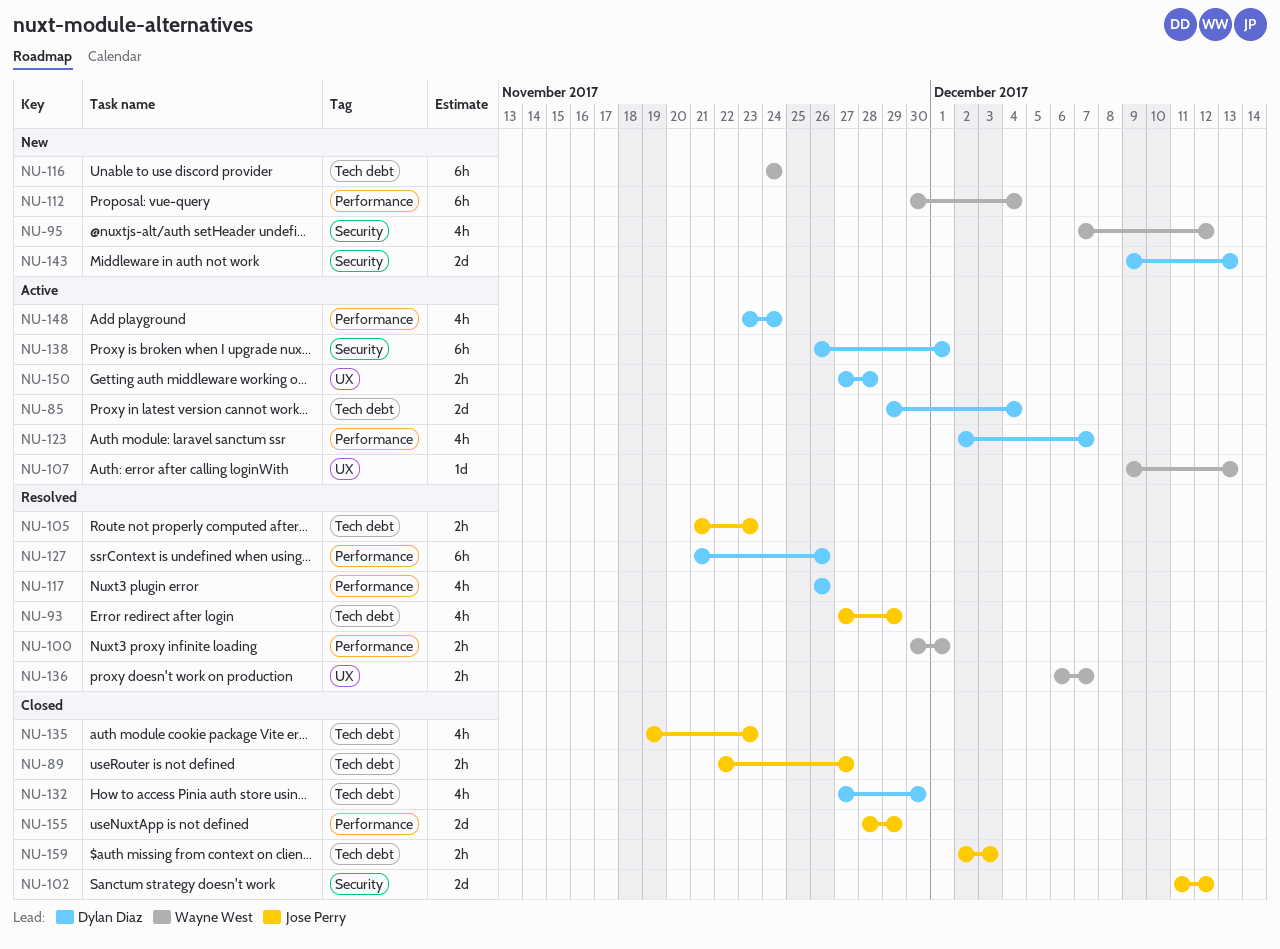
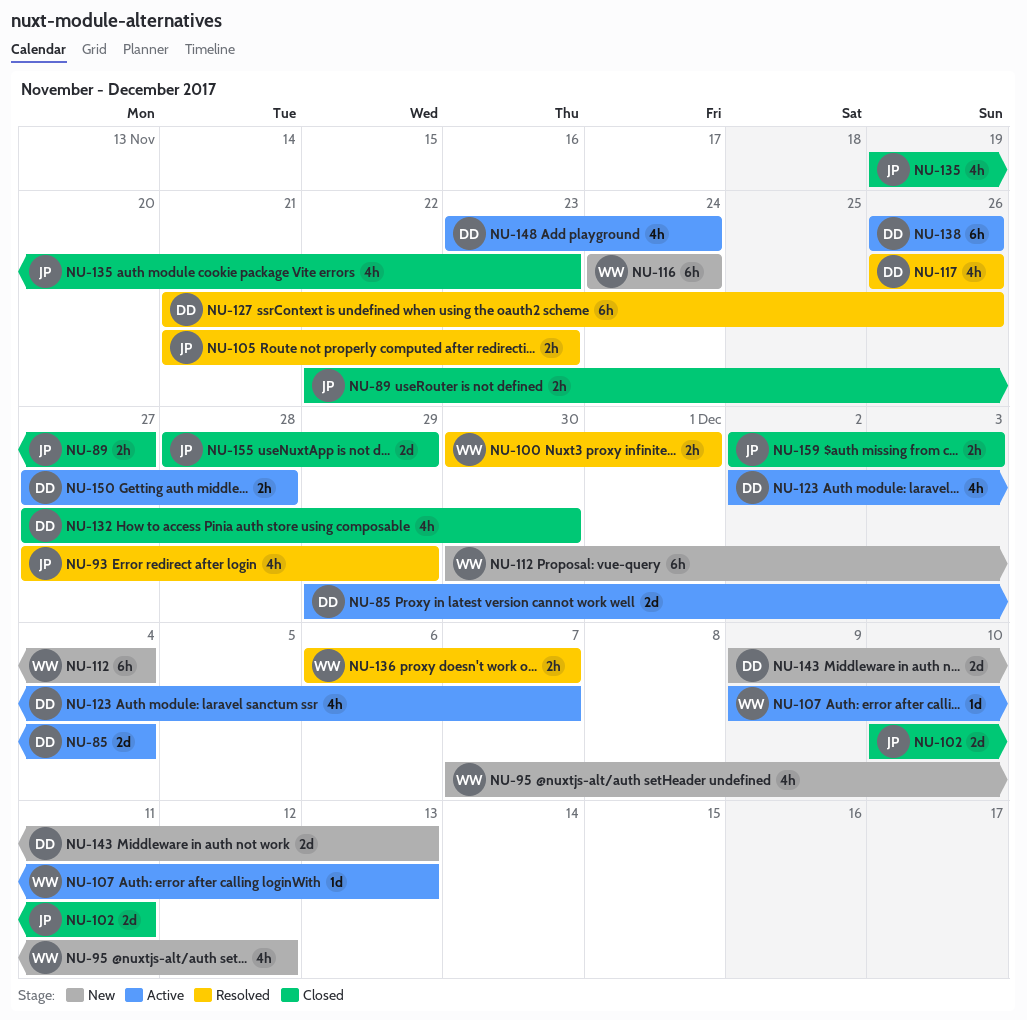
NU-102, start: Dec 11 -> Dec 10
NU-102, due: Dec 12 -> Dec 11
NU-138, due: Dec 1 -> Nov 26

